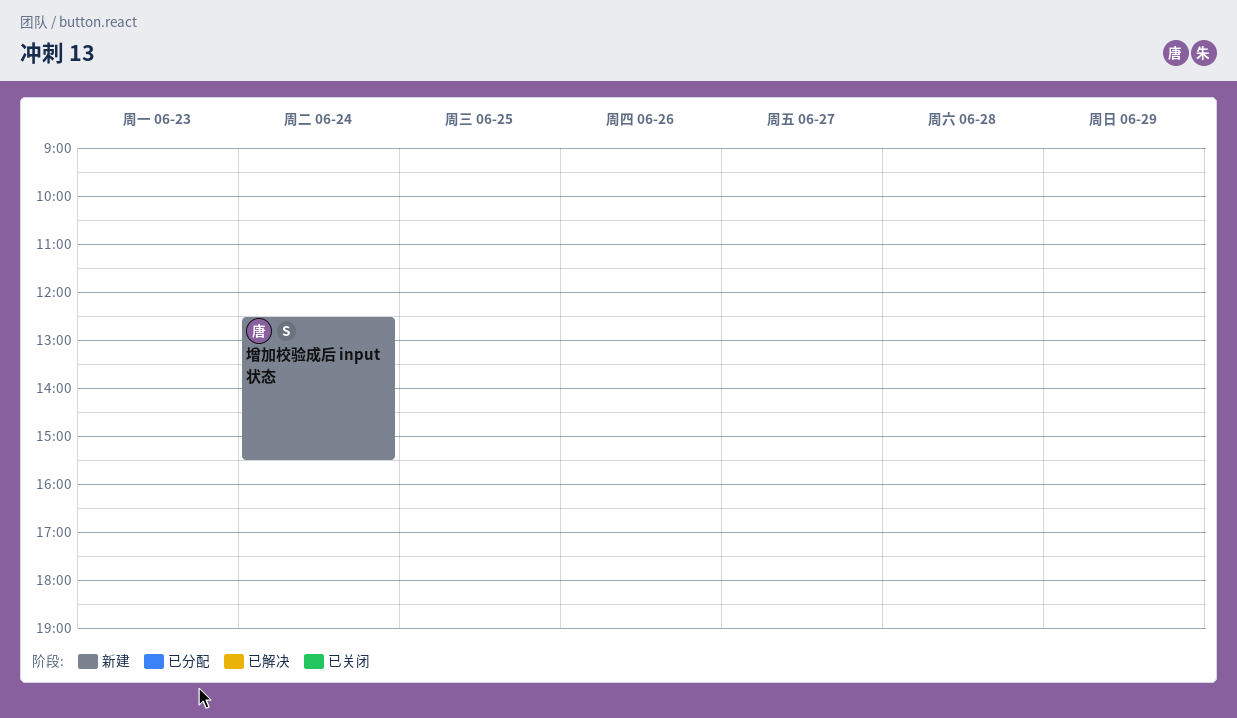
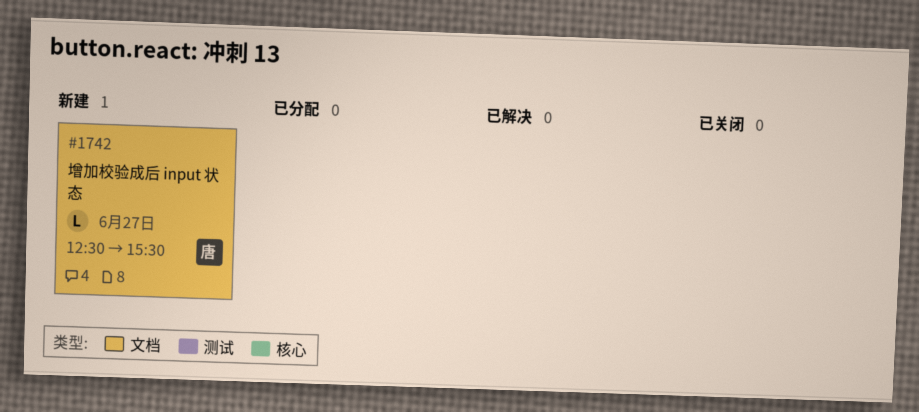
增加校验成后 input 状态, estimate: S -> L
增加校验成后 input 状态, day: Jun 24 -> Jun 27

